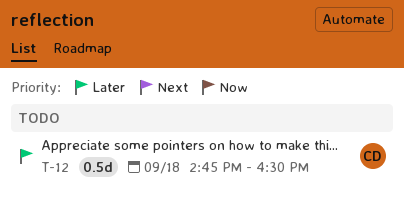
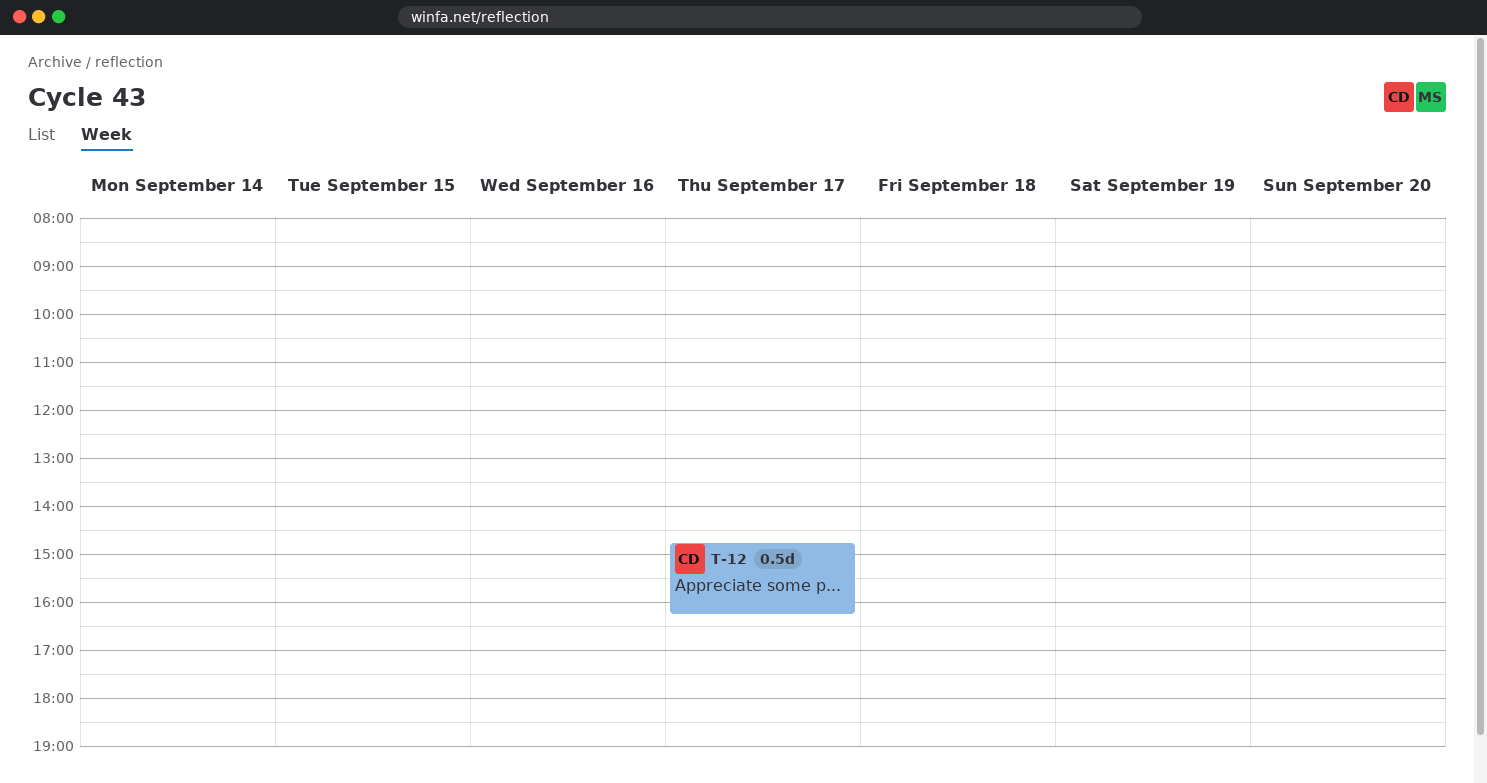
T-12, day: Sep 18 -> Sep 17
T-12, ends: 16:30 -> 16:15

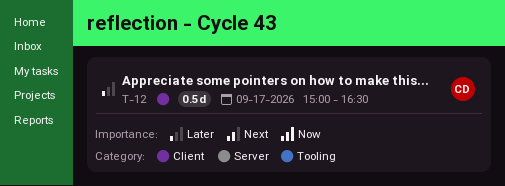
T-12, begins: 14:45 -> 15:00
T-12, ends: 16:15 -> 16:30

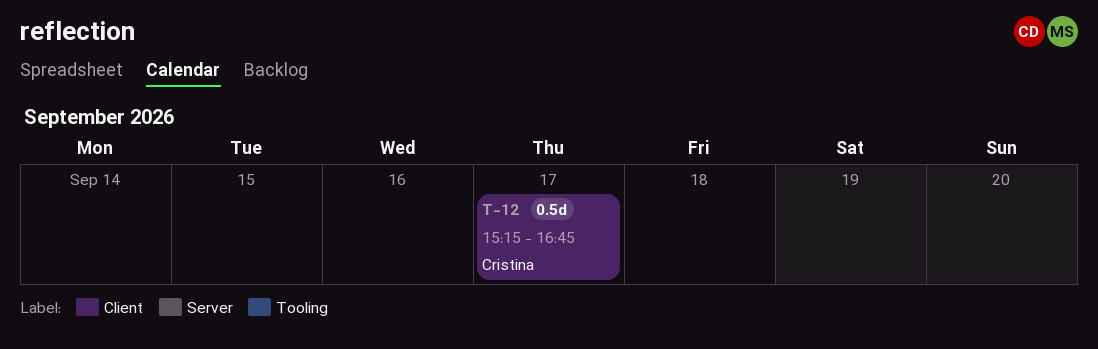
T-12, begins: 15:00 -> 15:15
T-12, ends: 16:30 -> 16:45

